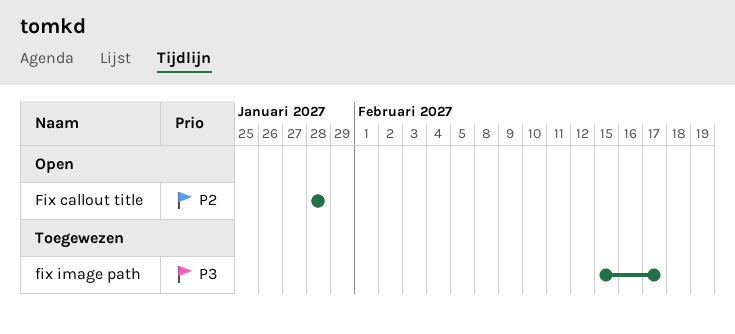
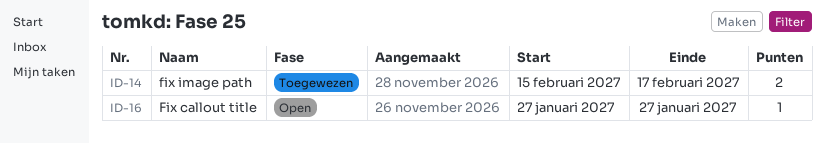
Fix callout title, start: Jan 28 -> Jan 27
Fix callout title, due: Jan 28 -> Jan 27

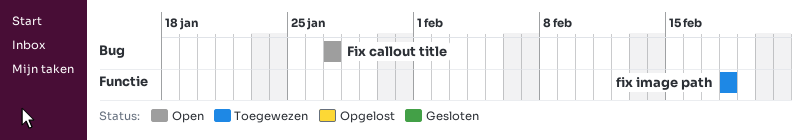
fix image path, start: Feb 15 -> Feb 18
fix image path, due: Feb 17 -> Feb 18

